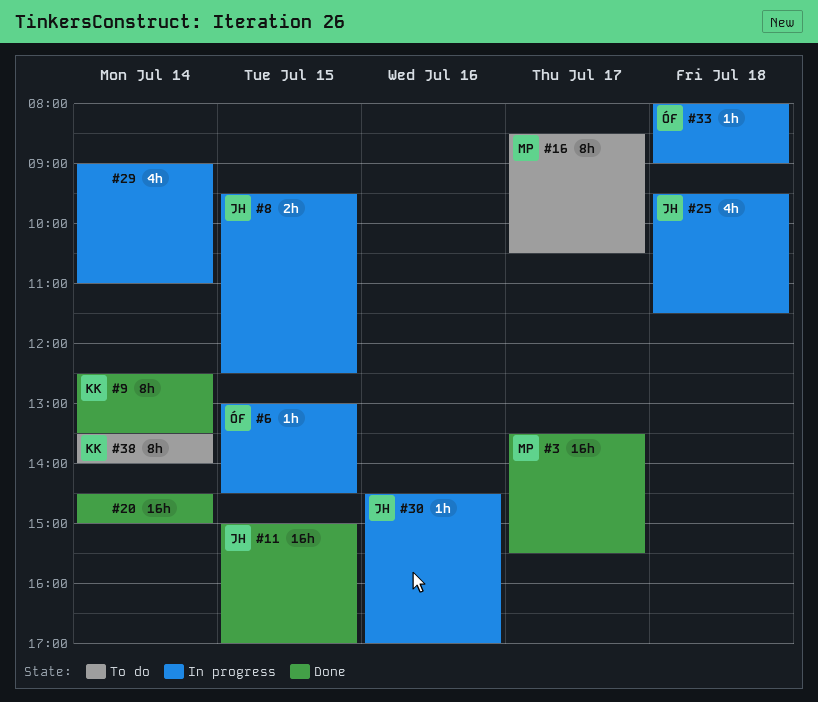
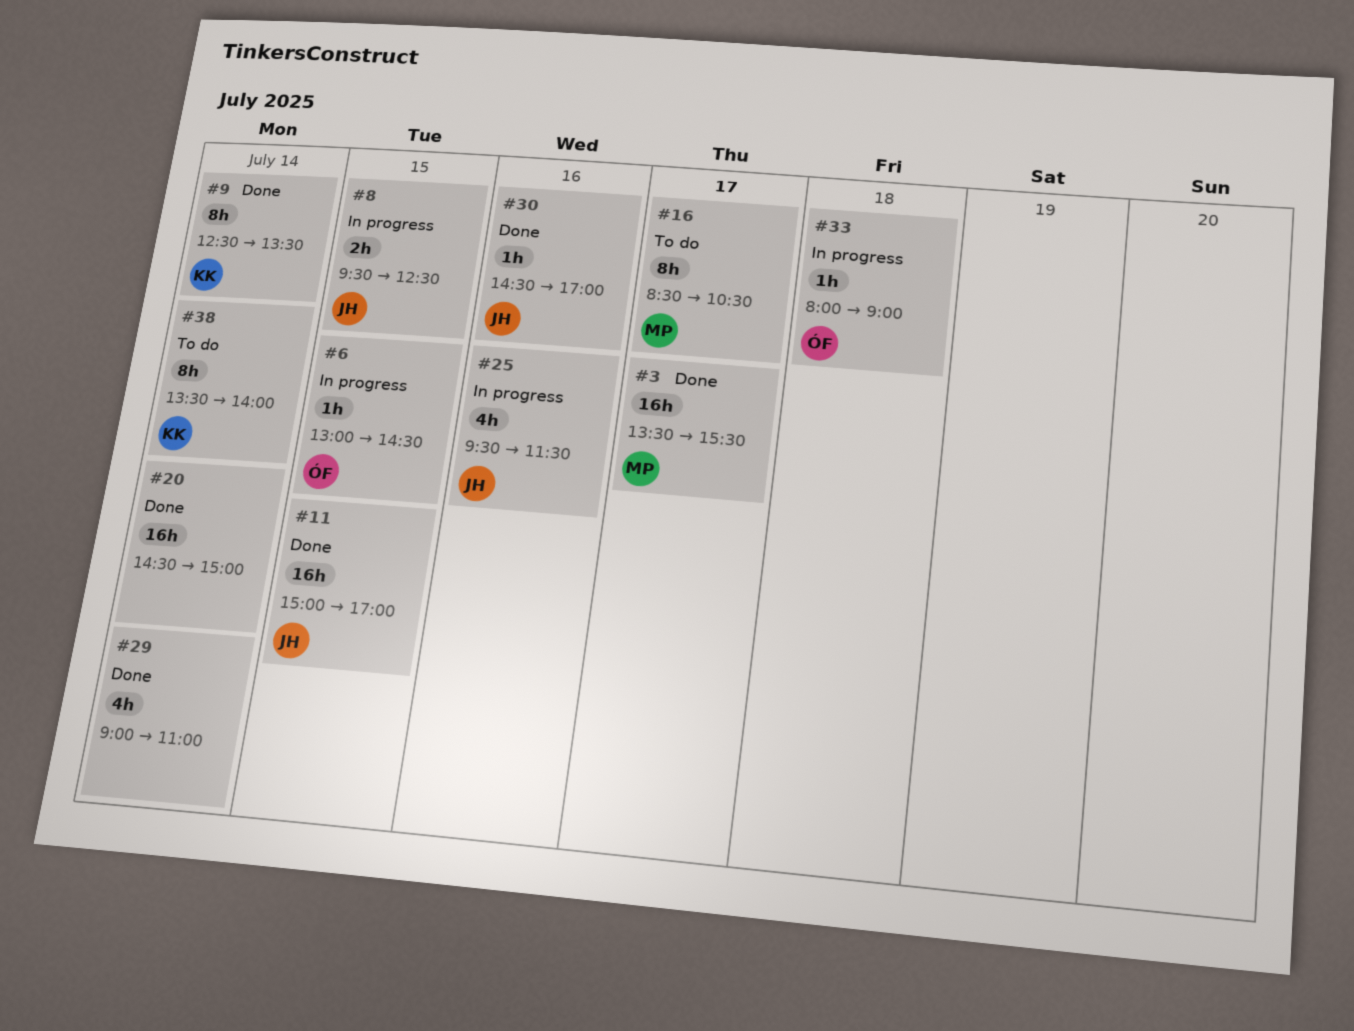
#25, day: Jul 18 -> Jul 16
#29, status: In progress -> Done
#30, status: In progress -> Done

